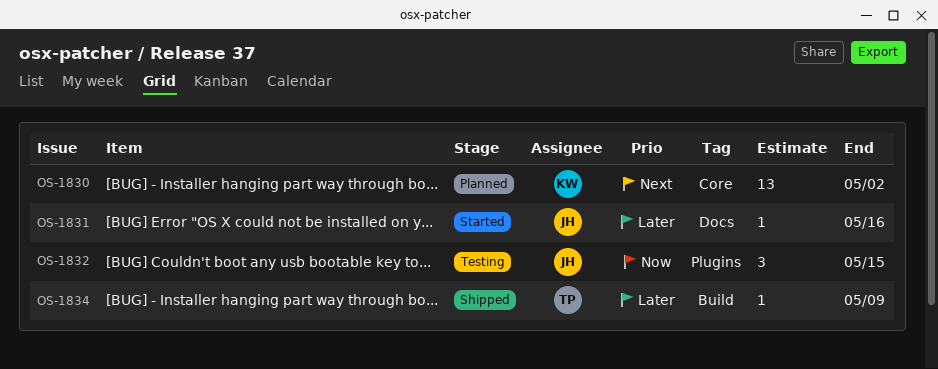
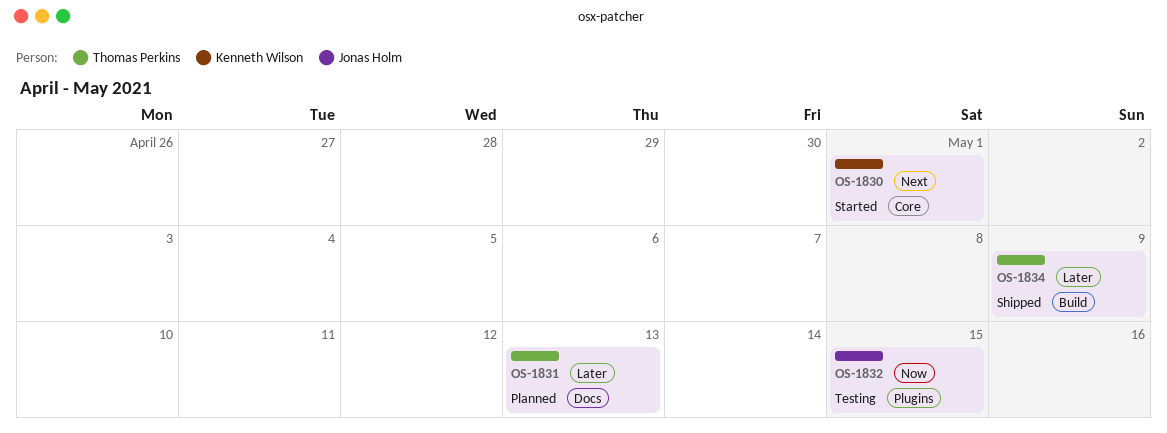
OS-1830, status: Planned -> Started
OS-1830, due: May 2 -> May 1
OS-1831, status: Started -> Planned
OS-1831, owner: Jonas Holm -> Thomas Perkins
OS-1831, due: May 16 -> May 13

